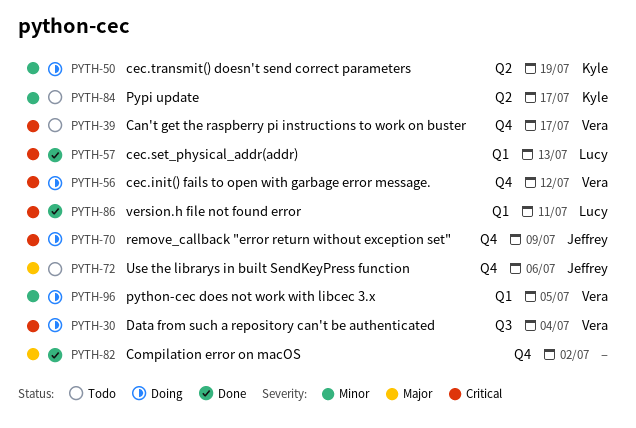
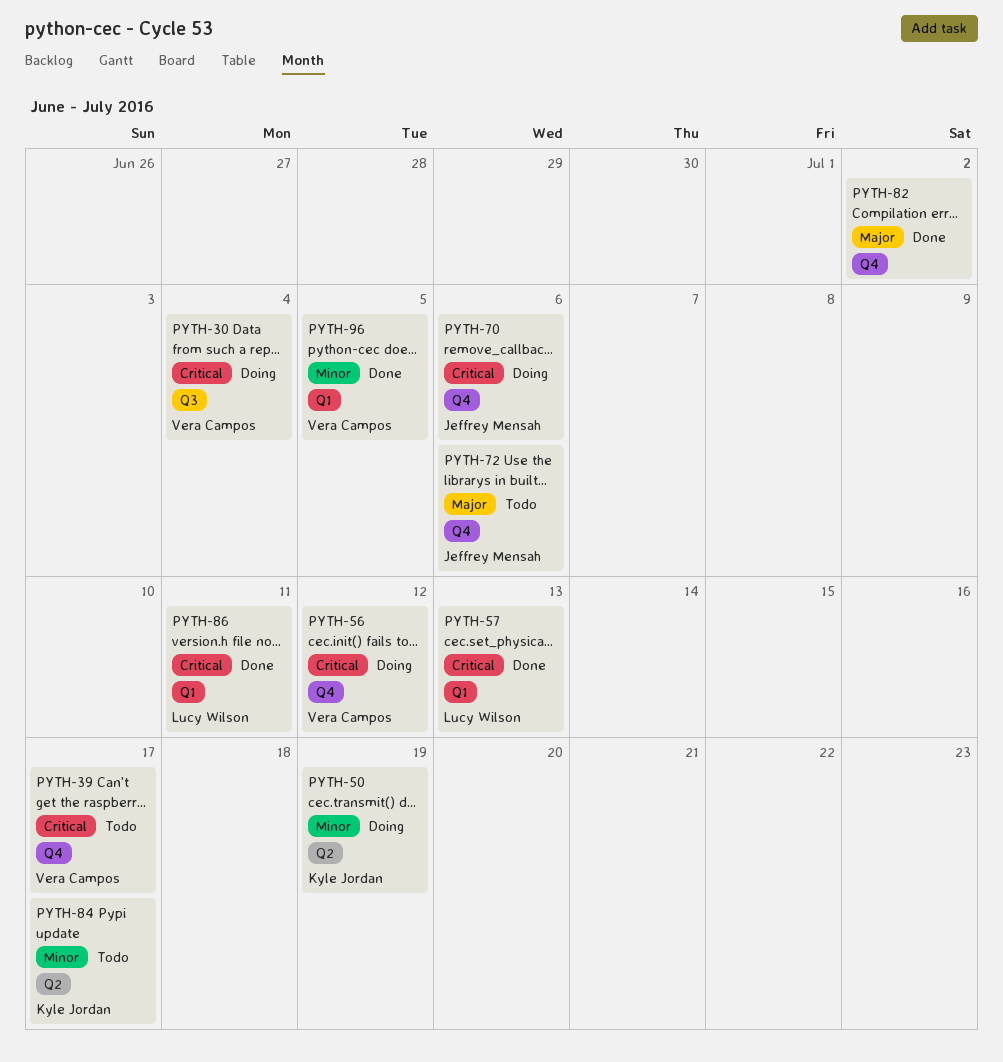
PYTH-70, due: Jul 9 -> Jul 6
PYTH-96, status: Doing -> Done

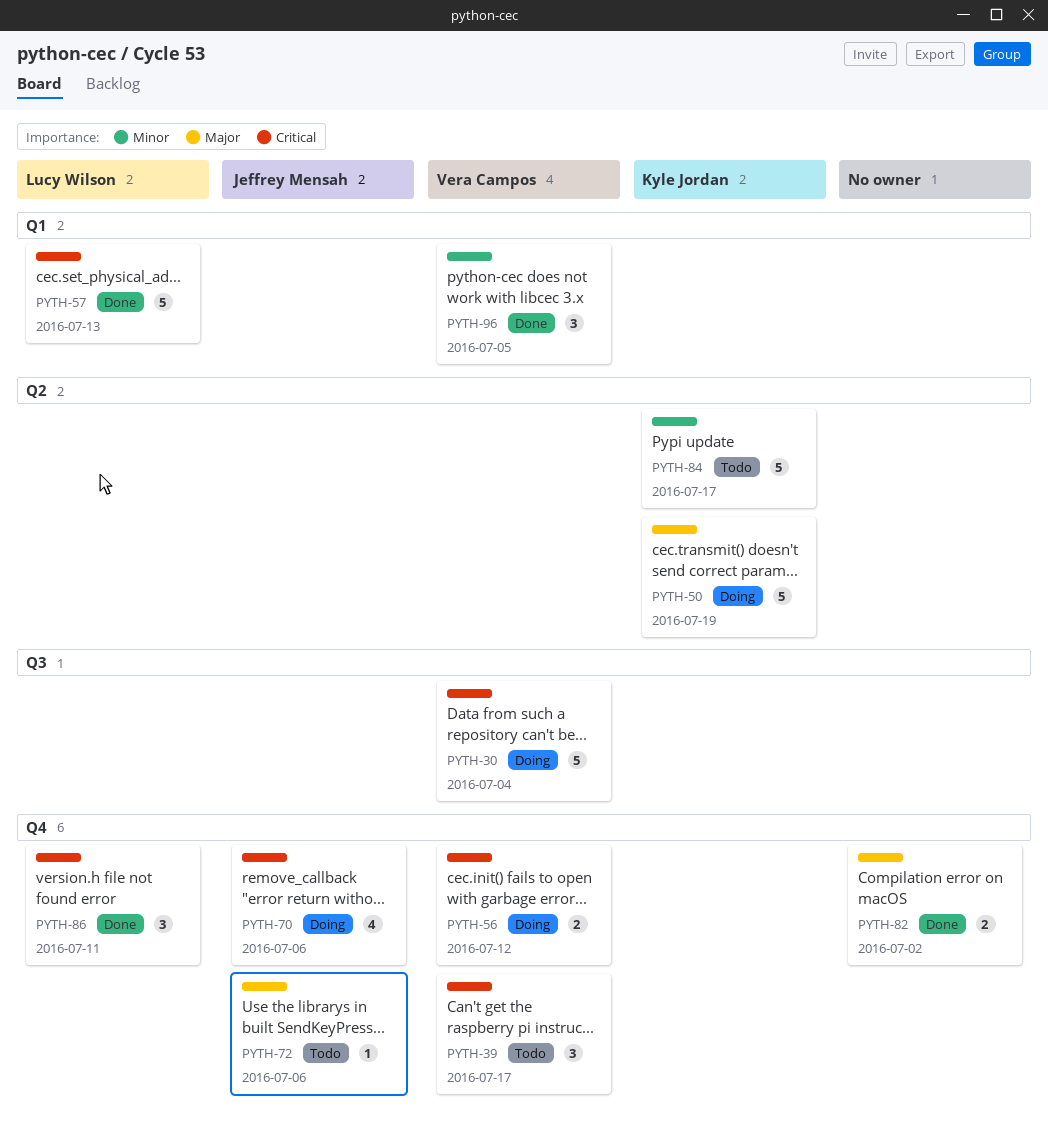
PYTH-50, priority: Minor -> Major
PYTH-86, label: Q1 -> Q4

